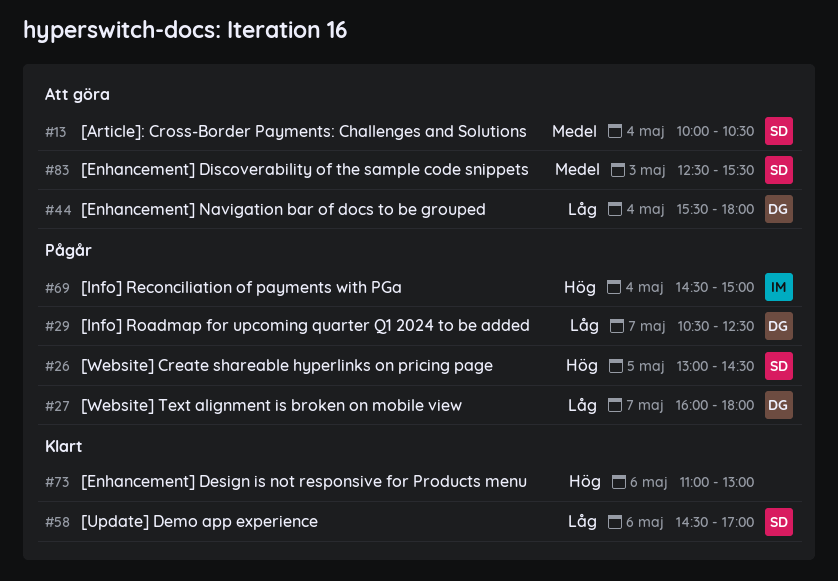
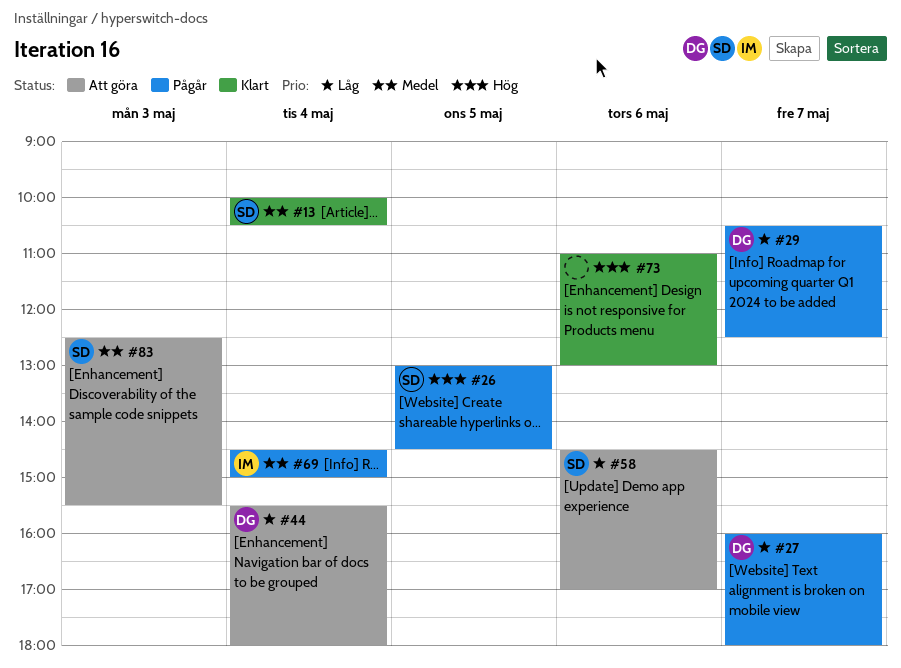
#13, status: Att göra -> Klart
#58, status: Klart -> Att göra
#69, priority: Hög -> Medel

